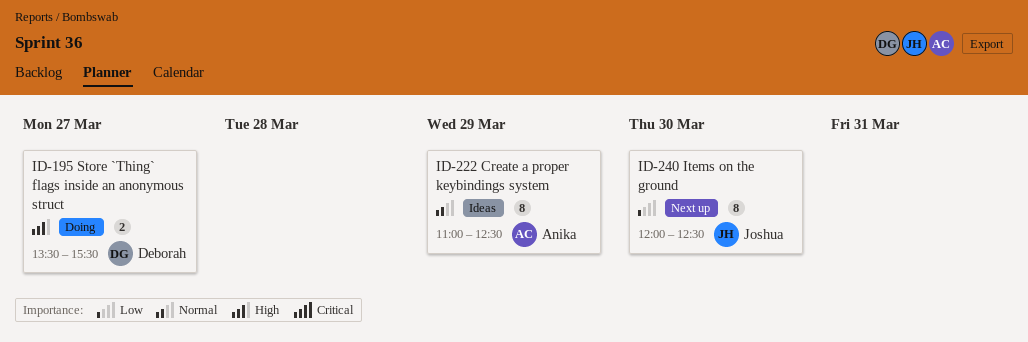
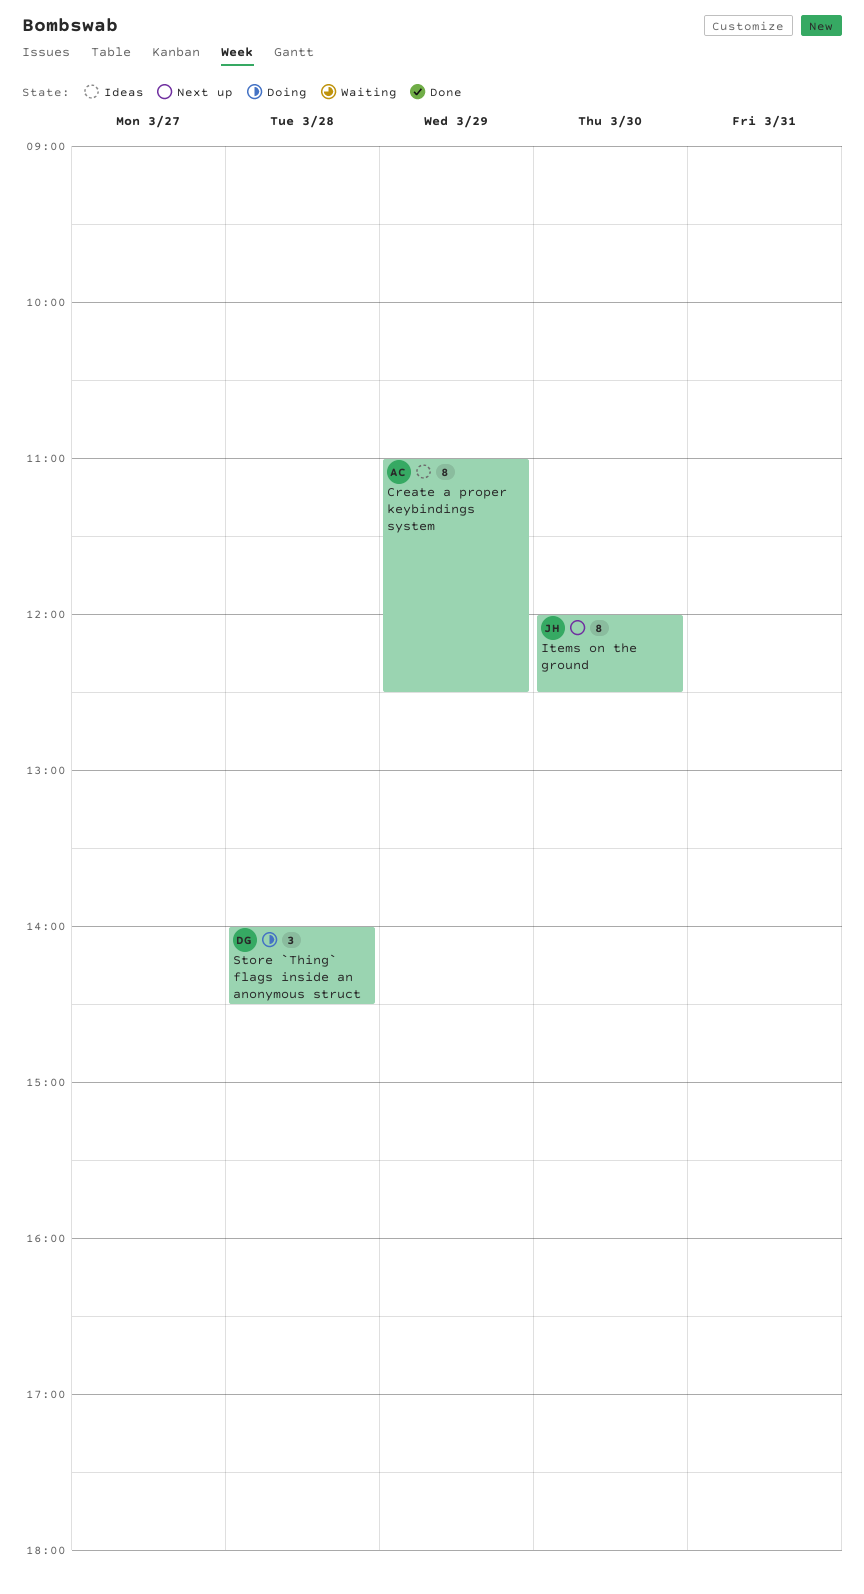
Store `Thing` flags inside an anonymous struct, estimate: 2 -> 3
Store `Thing` flags inside an anonymous struct, day: Mar 27 -> Mar 28
Store `Thing` flags inside an anonymous struct, begins: 13:30 -> 14:00
Store `Thing` flags inside an anonymous struct, ends: 15:30 -> 14:30

